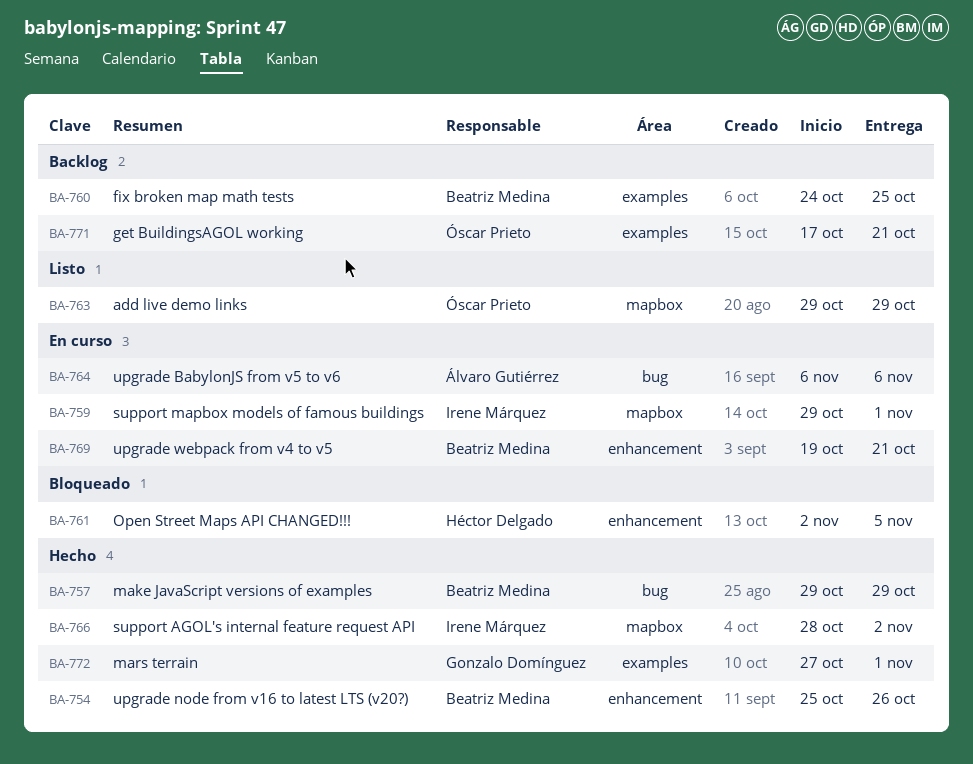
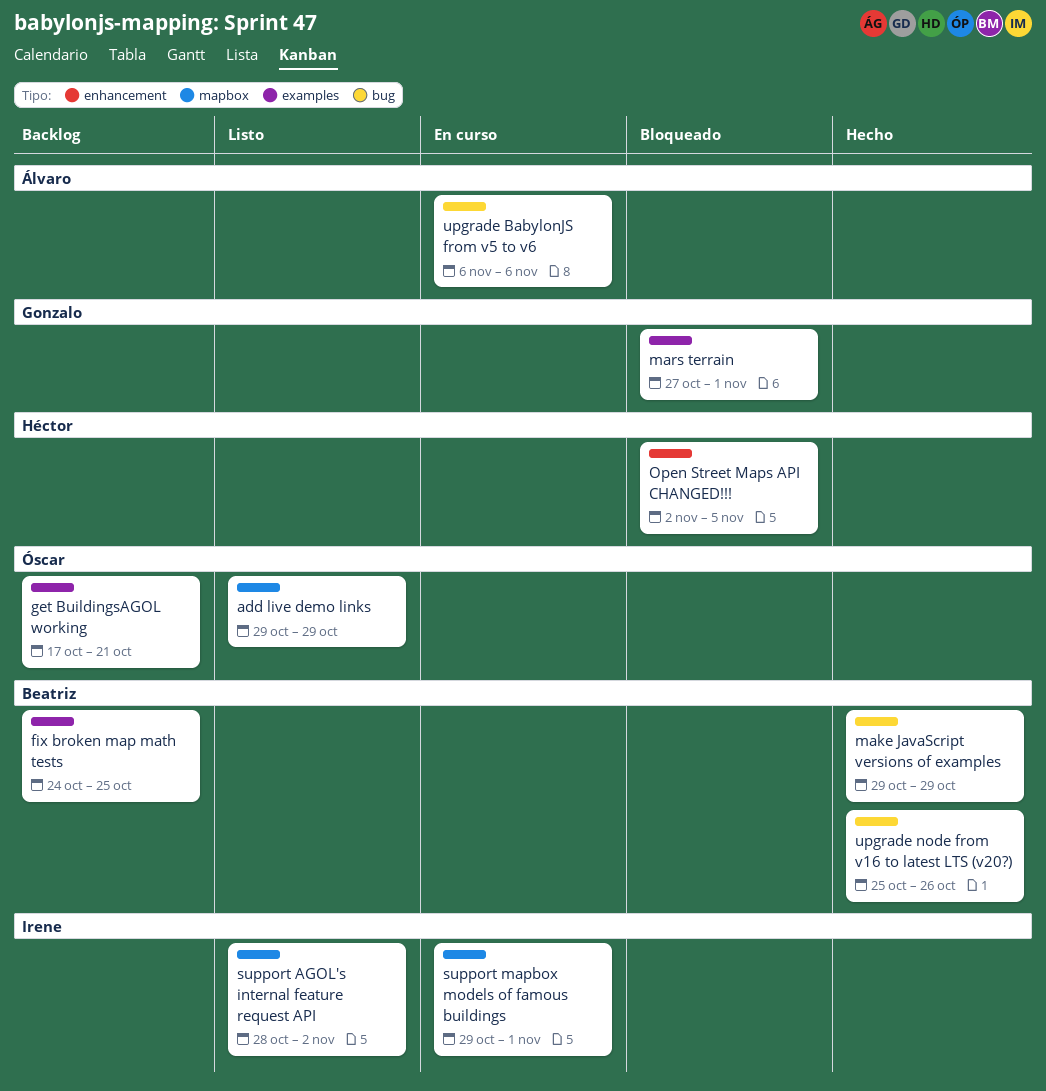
mars terrain, status: Hecho -> Bloqueado
support AGOL's internal feature request API, status: Hecho -> Listo
upgrade node from v16 to latest LTS (v20?), label: enhancement -> bug
upgrade webpack from v4 to v5: present -> none

